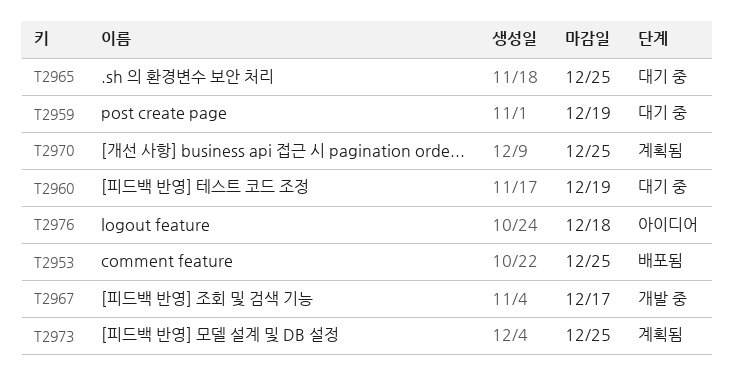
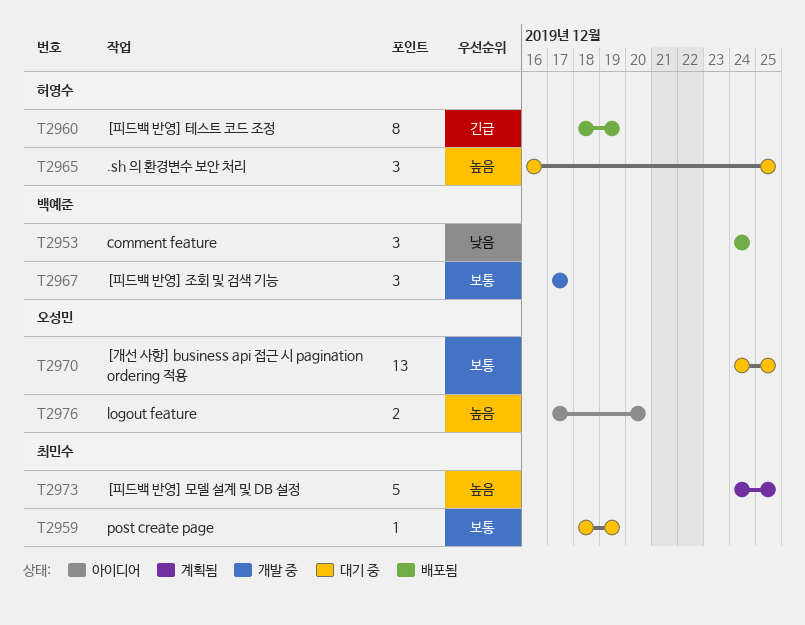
T2953, due: Dec 25 -> Dec 24
T2960, status: 대기 중 -> 배포됨
T2970, status: 계획됨 -> 대기 중
T2976, due: Dec 18 -> Dec 20

